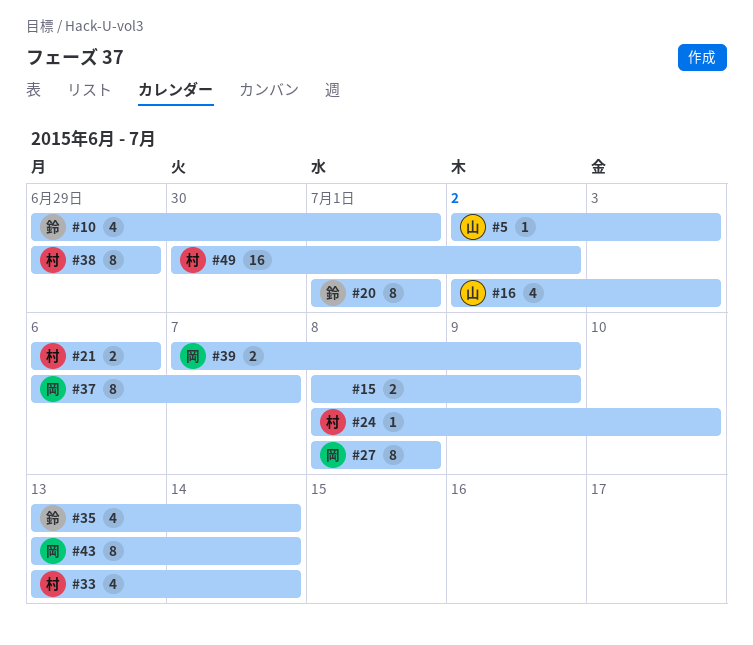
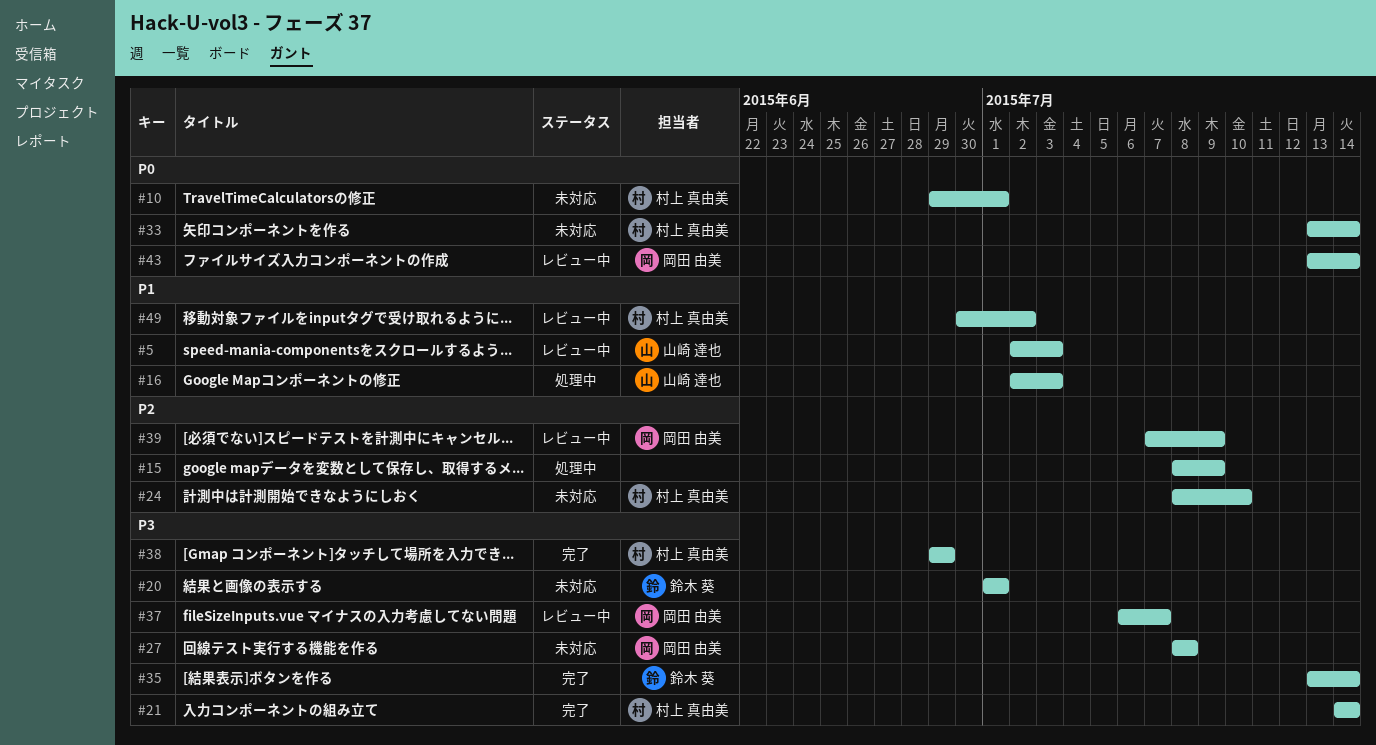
#10, owner: 鈴木 葵 -> 村上 真由美
#21, start: Jul 6 -> Jul 14
#21, due: Jul 6 -> Jul 14

